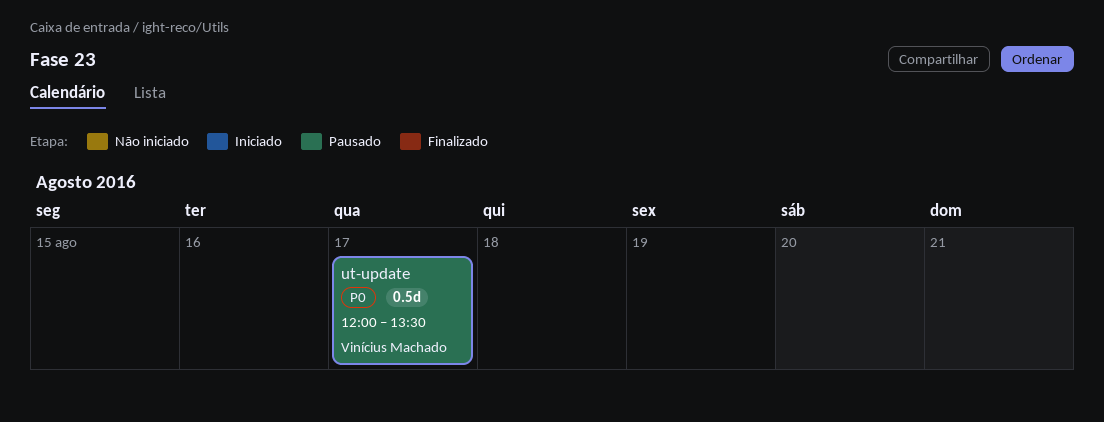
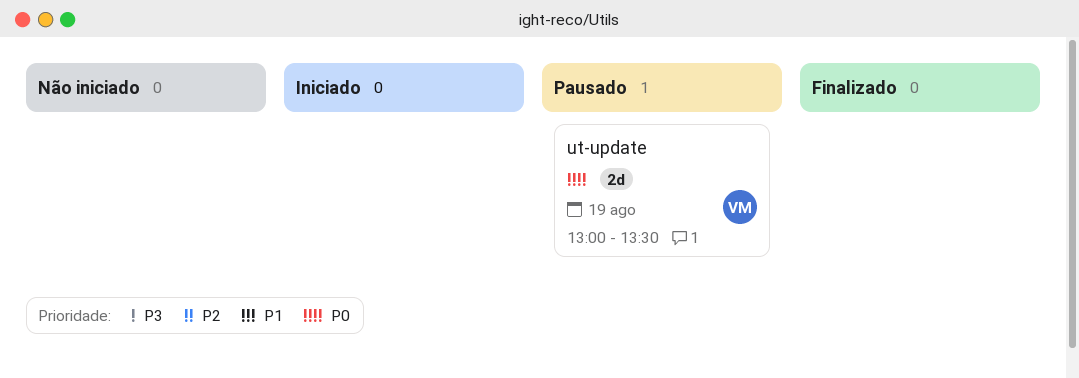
ut-update, estimate: 0.5d -> 2d
ut-update, day: Aug 17 -> Aug 19
ut-update, begins: 12:00 -> 13:00

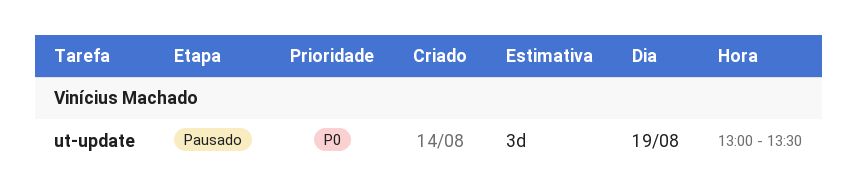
ut-update, estimate: 2d -> 3d

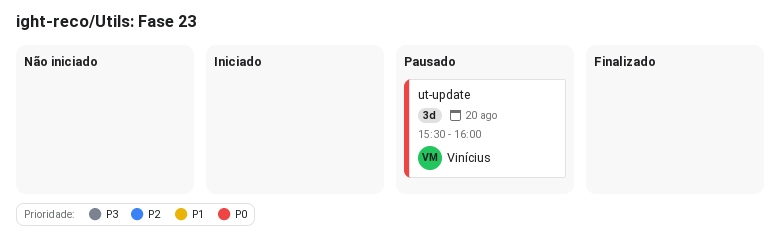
ut-update, day: Aug 19 -> Aug 20
ut-update, begins: 13:00 -> 15:30
ut-update, ends: 13:30 -> 16:00

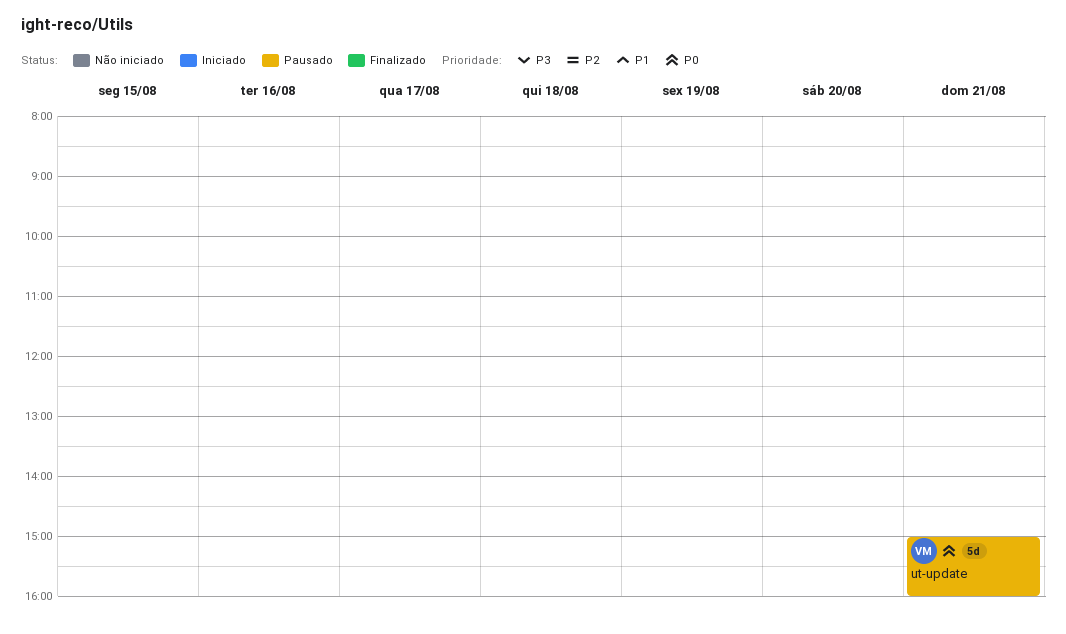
ut-update, estimate: 3d -> 5d
ut-update, day: Aug 20 -> Aug 21
ut-update, begins: 15:30 -> 15:00

